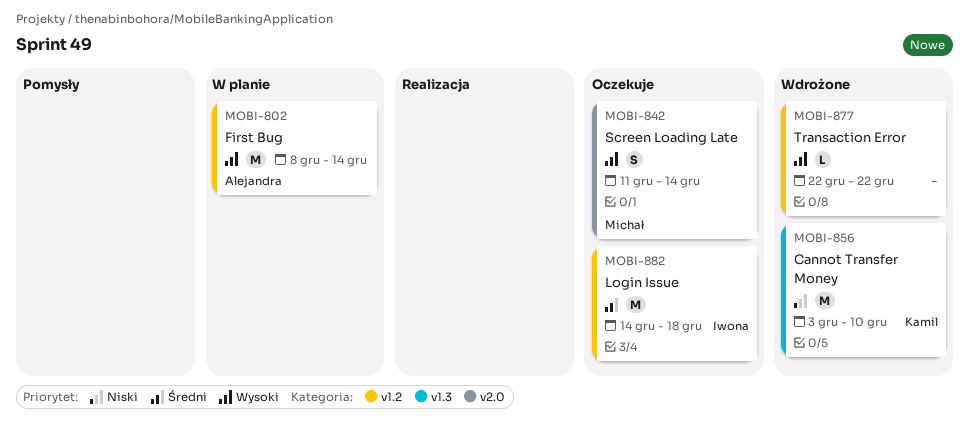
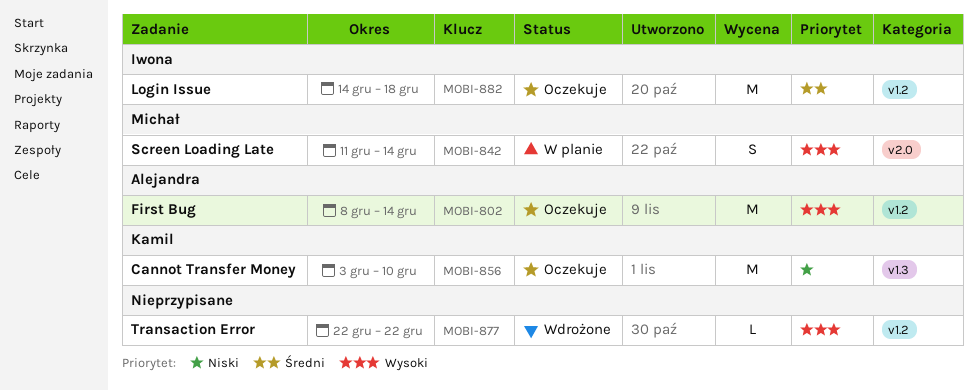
MOBI-802, status: W planie -> Oczekuje
MOBI-842, status: Oczekuje -> W planie
MOBI-856, status: Wdrożone -> Oczekuje

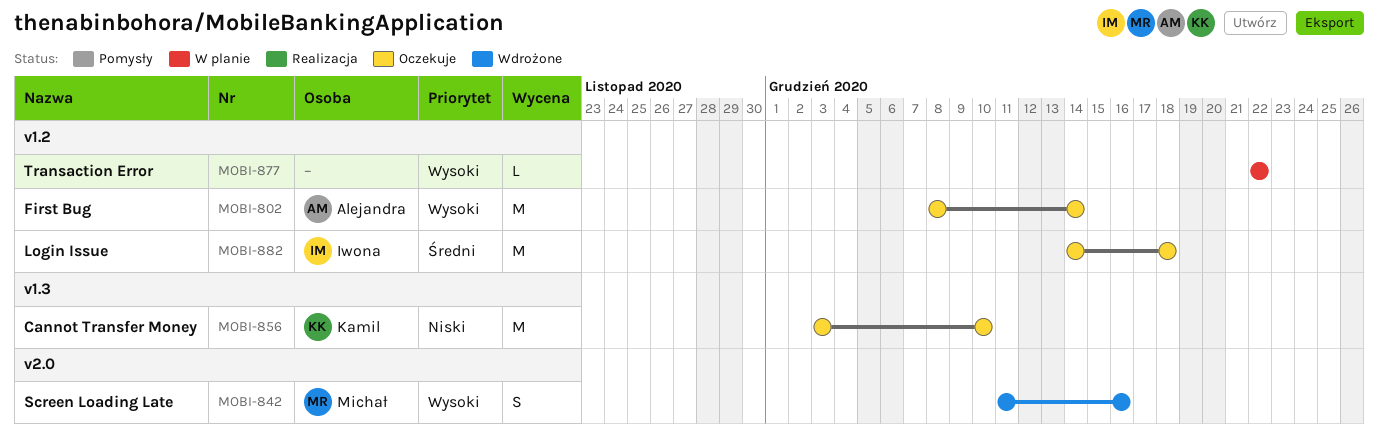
MOBI-842, status: W planie -> Wdrożone
MOBI-842, due: Dec 14 -> Dec 16
MOBI-877, status: Wdrożone -> W planie

